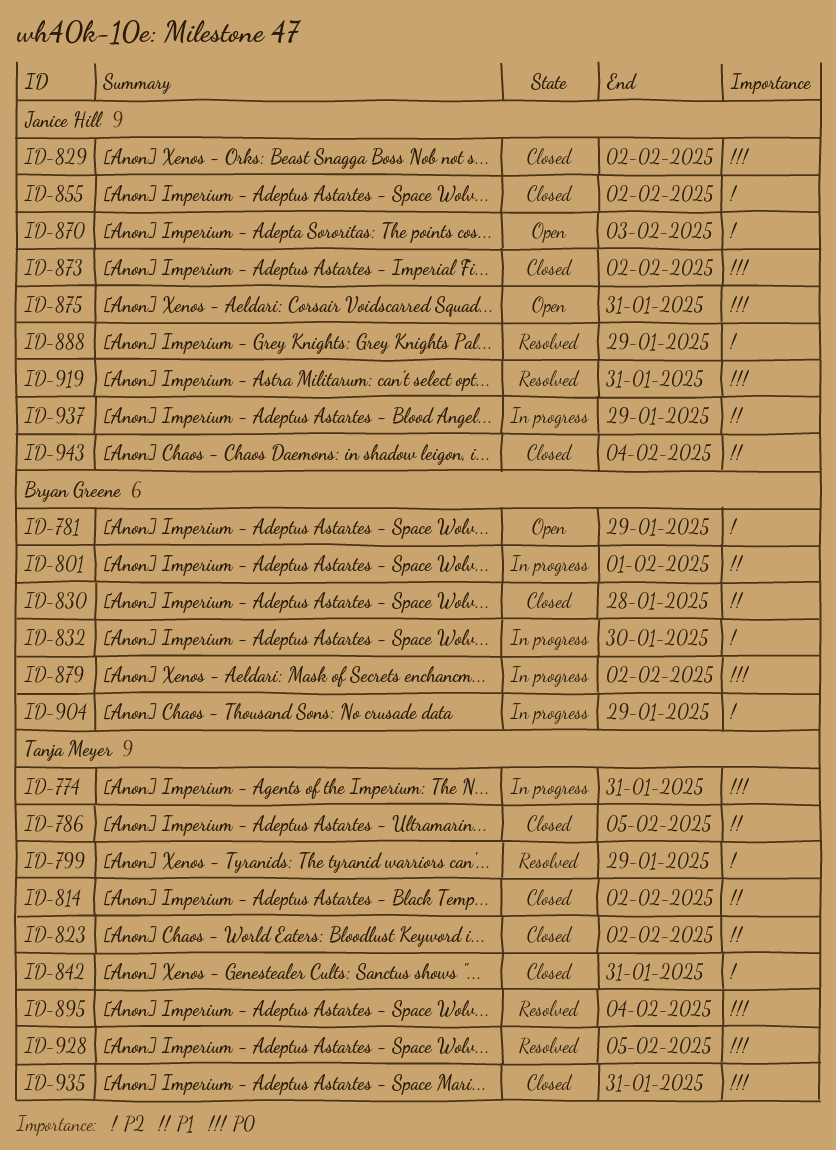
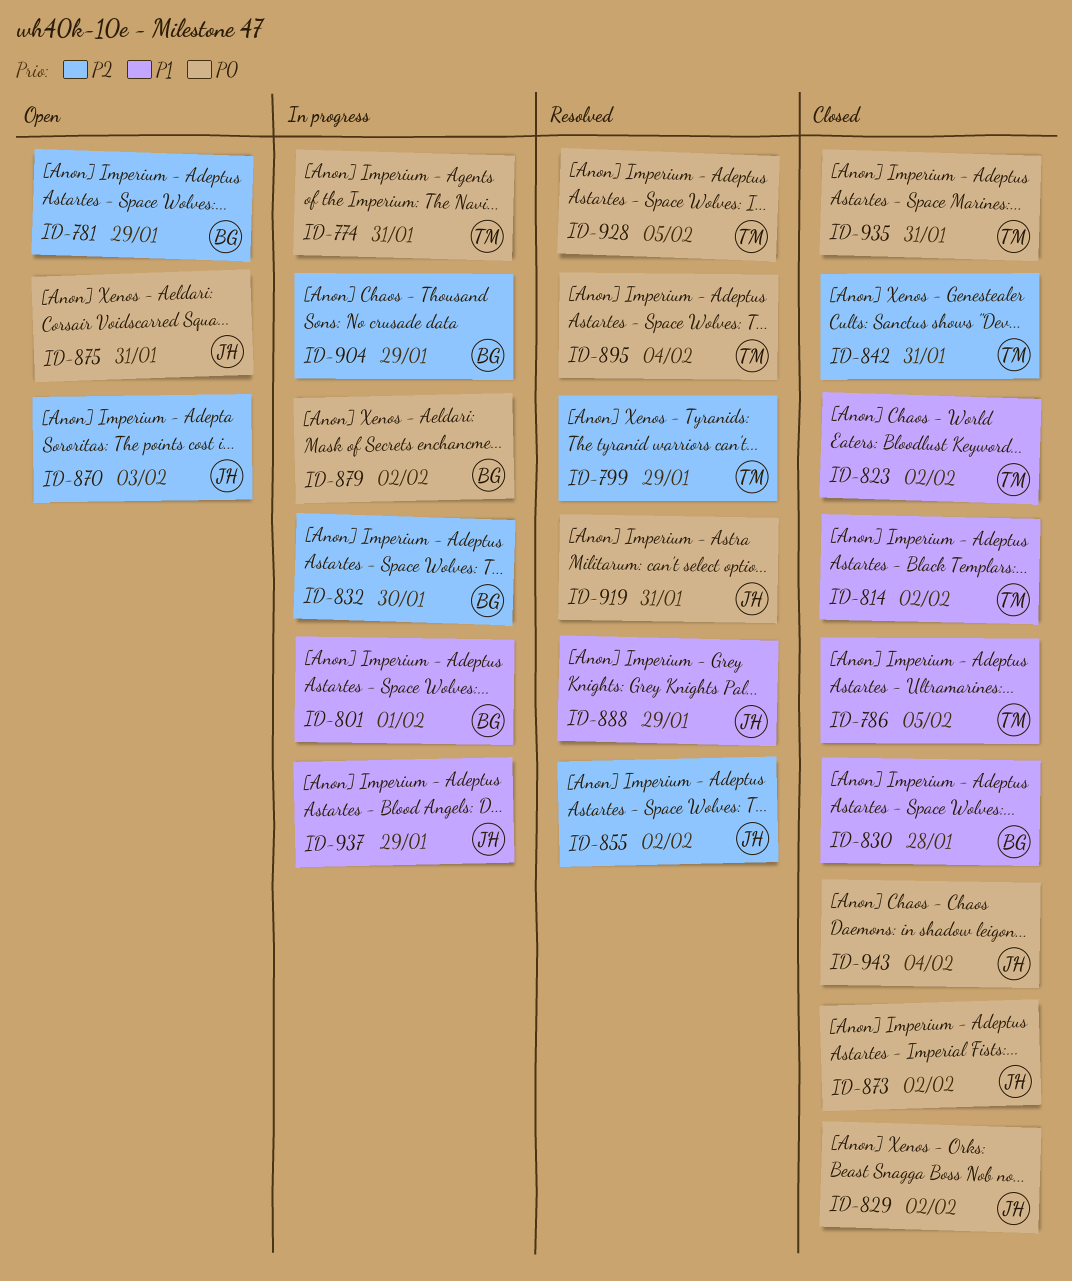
ID-855, status: Closed -> Resolved
ID-888, priority: P2 -> P1
ID-943, priority: P1 -> P0

